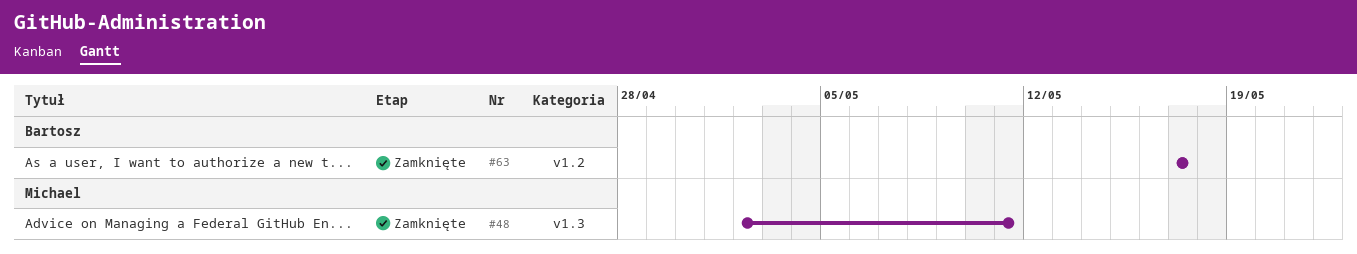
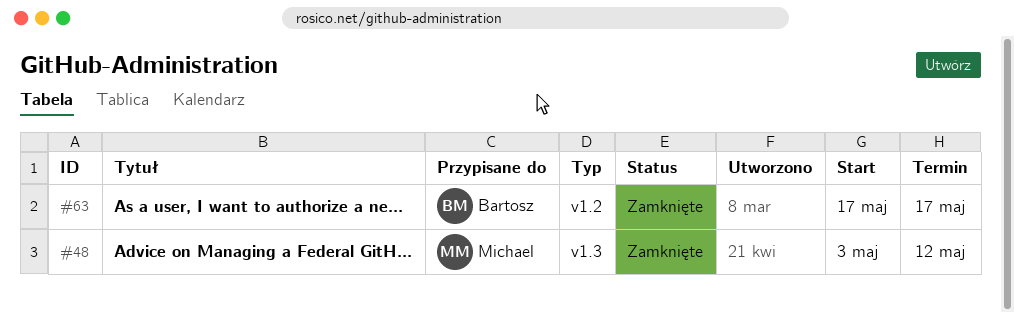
#48, start: May 2 -> May 3
#48, due: May 11 -> May 12

